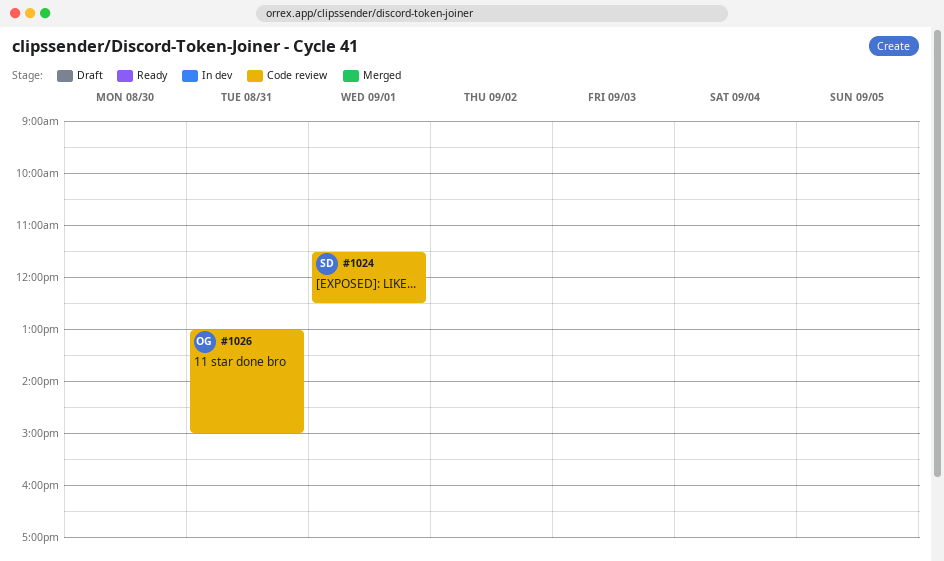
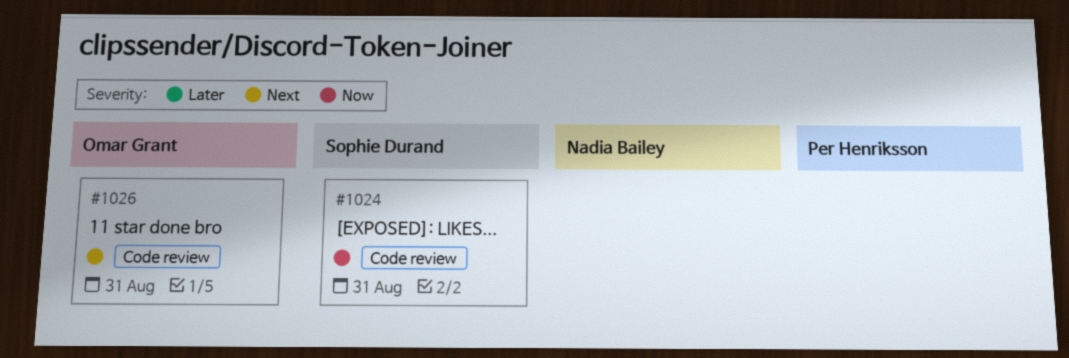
#1024, day: Sep 1 -> Aug 31

